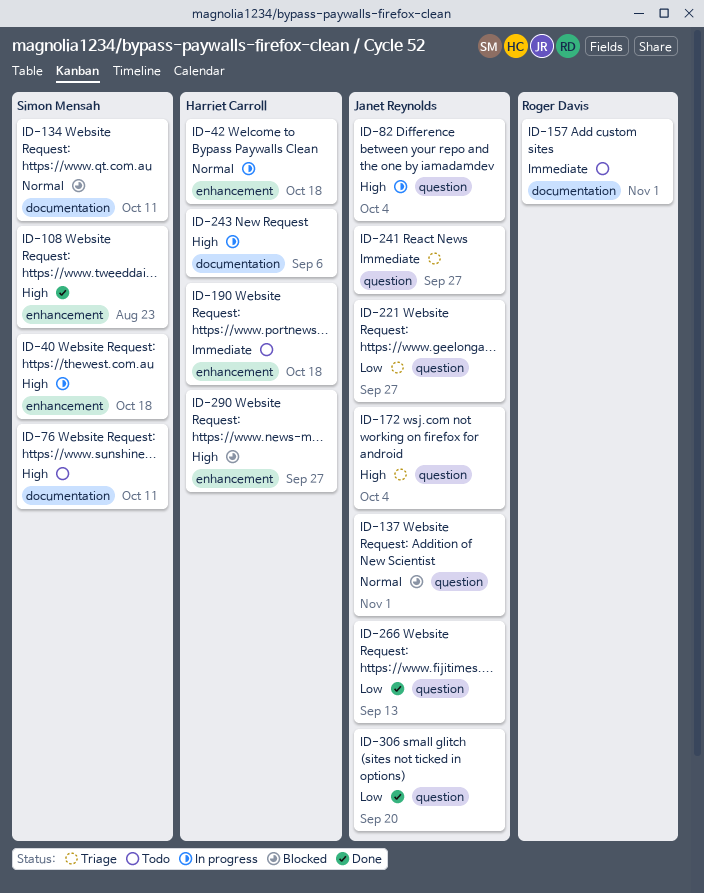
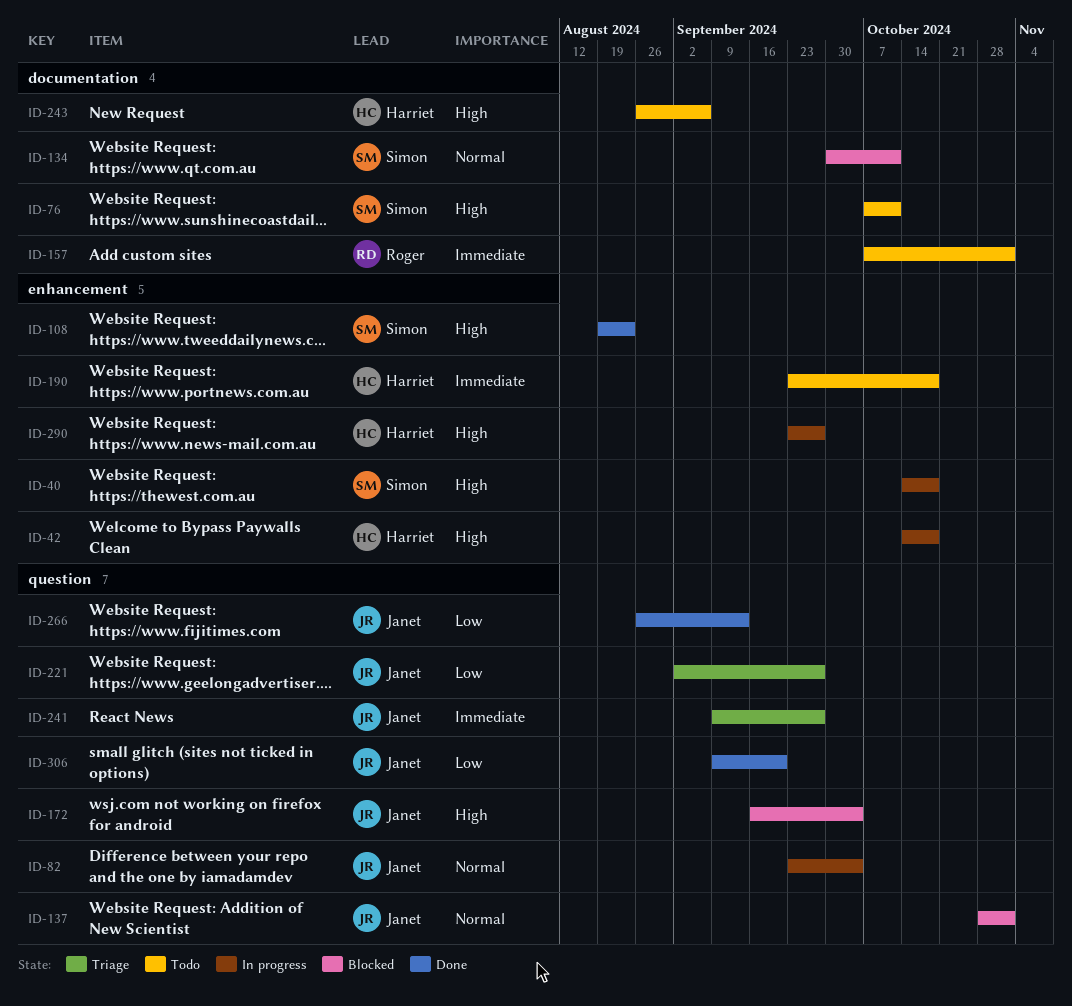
ID-42, priority: Normal -> High
ID-82, priority: High -> Normal
ID-172, status: Triage -> Blocked
ID-243, status: In progress -> Todo
ID-290, status: Blocked -> In progress

